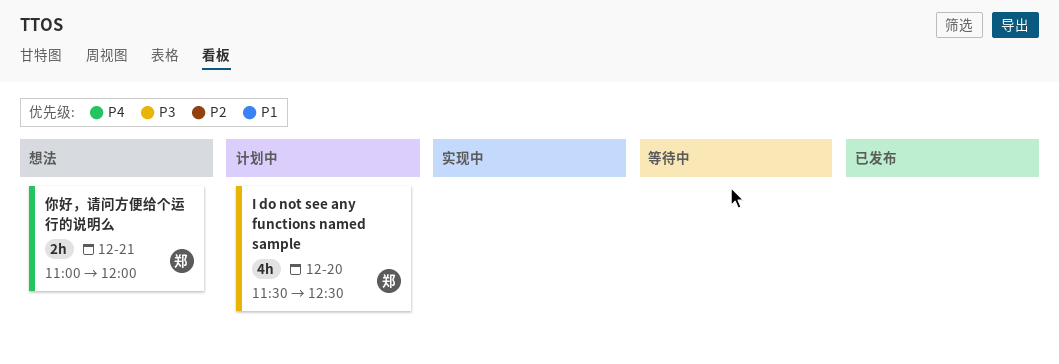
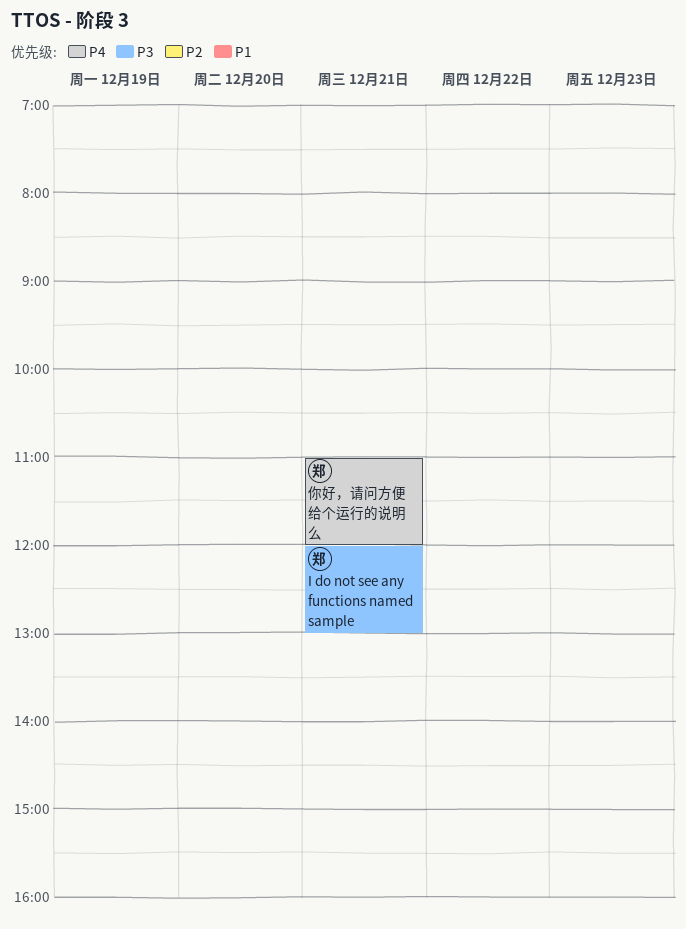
I do not see any functions named sample, day: Dec 20 -> Dec 21
I do not see any functions named sample, begins: 11:30 -> 12:00
I do not see any functions named sample, ends: 12:30 -> 13:00

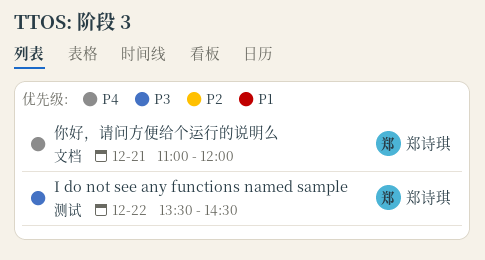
I do not see any functions named sample, day: Dec 21 -> Dec 22
I do not see any functions named sample, begins: 12:00 -> 13:30
I do not see any functions named sample, ends: 13:00 -> 14:30

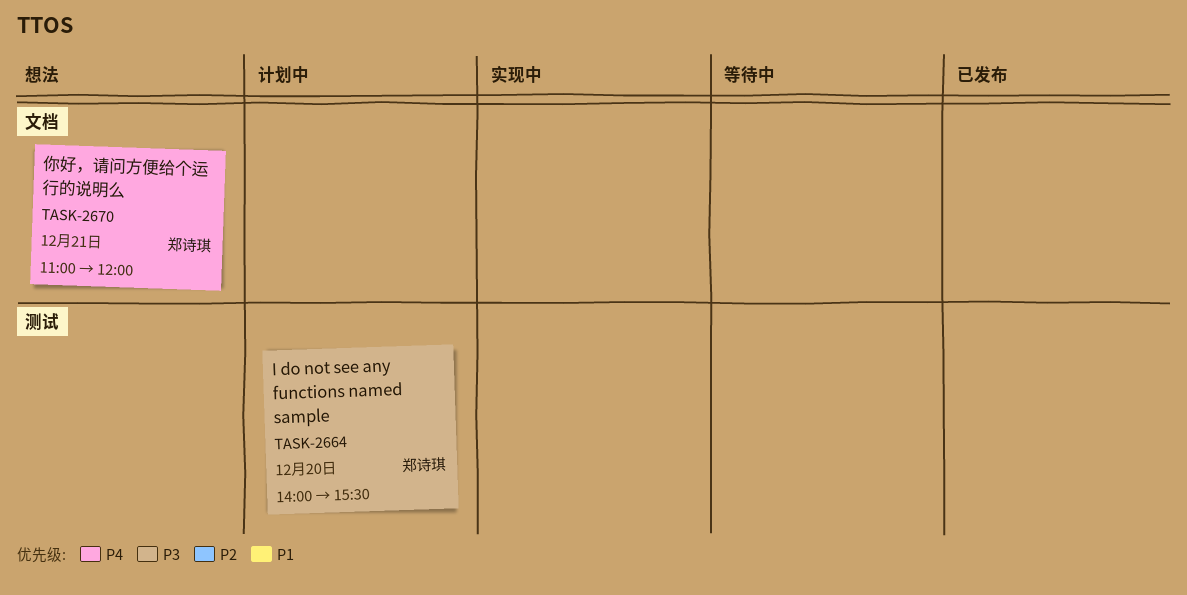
I do not see any functions named sample, day: Dec 22 -> Dec 20
I do not see any functions named sample, begins: 13:30 -> 14:00
I do not see any functions named sample, ends: 14:30 -> 15:30

